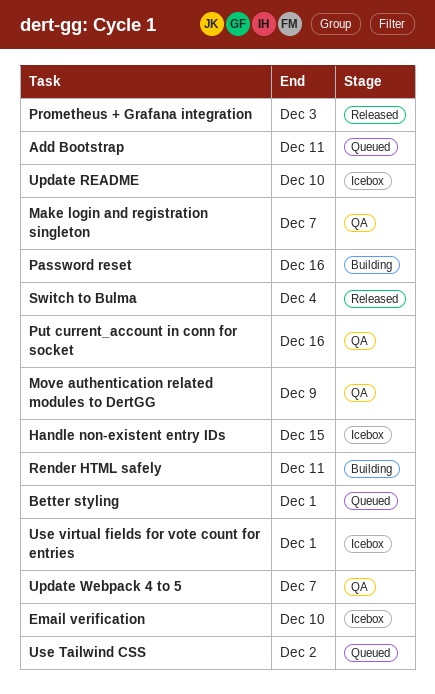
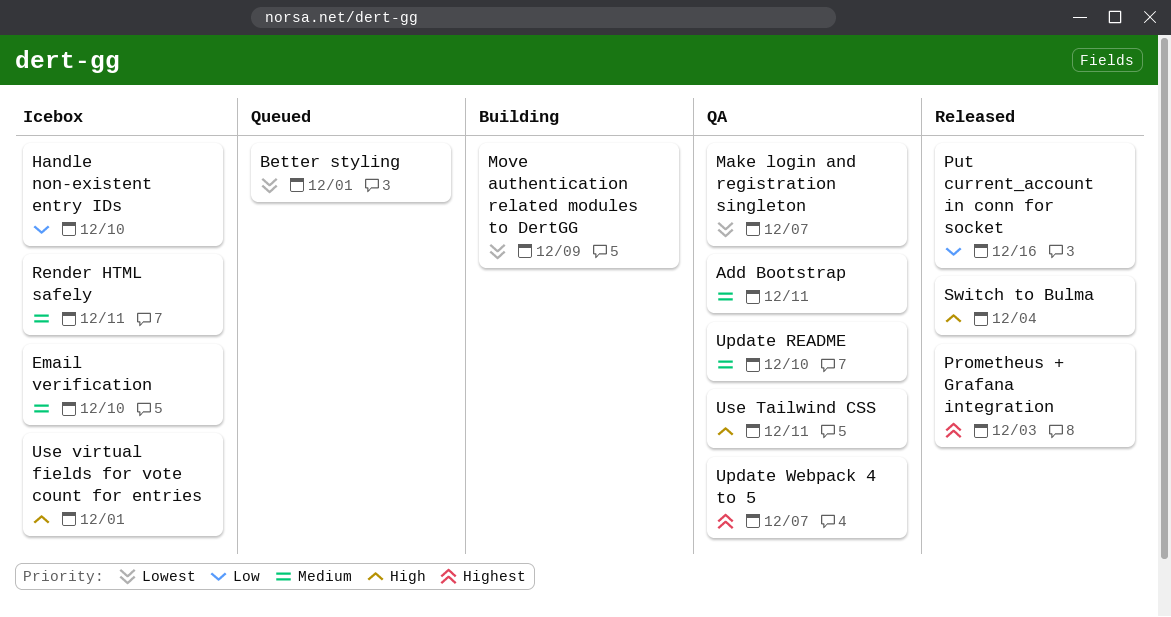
Add Bootstrap, status: Queued -> QA
Handle non-existent entry IDs, due: Dec 15 -> Dec 10
Move authentication related modules to DertGG, status: QA -> Building
Password reset: present -> none
Put current_account in conn for socket, status: QA -> Released
Render HTML safely, status: Building -> Icebox
Update README, status: Icebox -> QA
Use Tailwind CSS, status: Queued -> QA
Use Tailwind CSS, due: Dec 2 -> Dec 11

